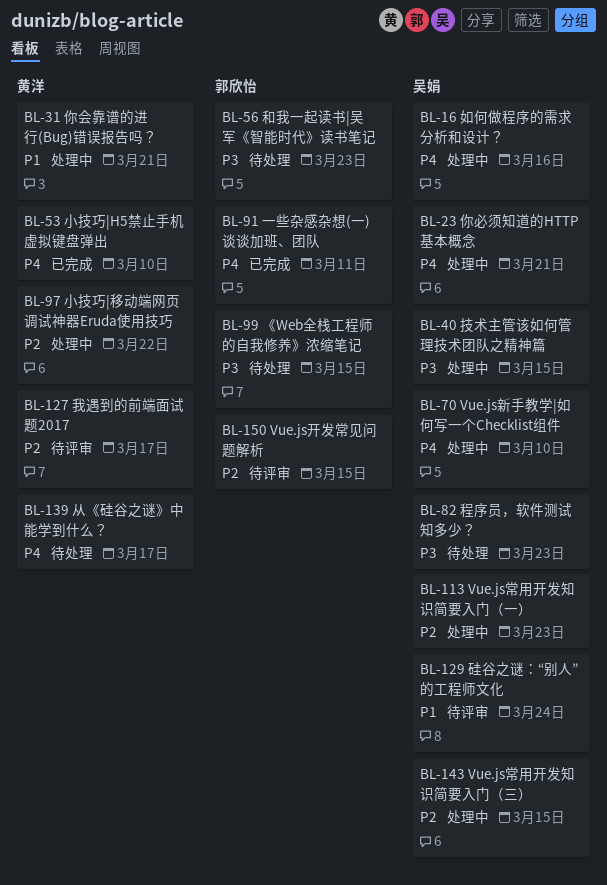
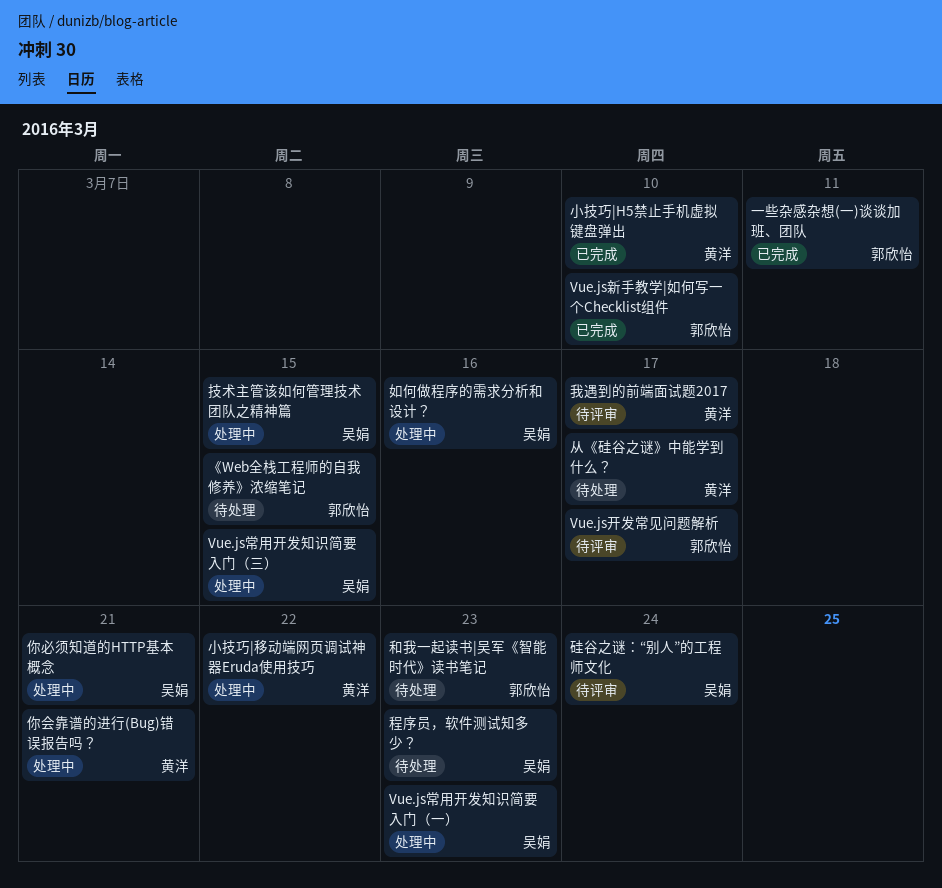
Vue.js开发常见问题解析, due: Mar 15 -> Mar 17
Vue.js新手教学|如何写一个Checklist组件, status: 处理中 -> 已完成
Vue.js新手教学|如何写一个Checklist组件, owner: 吴娟 -> 郭欣怡

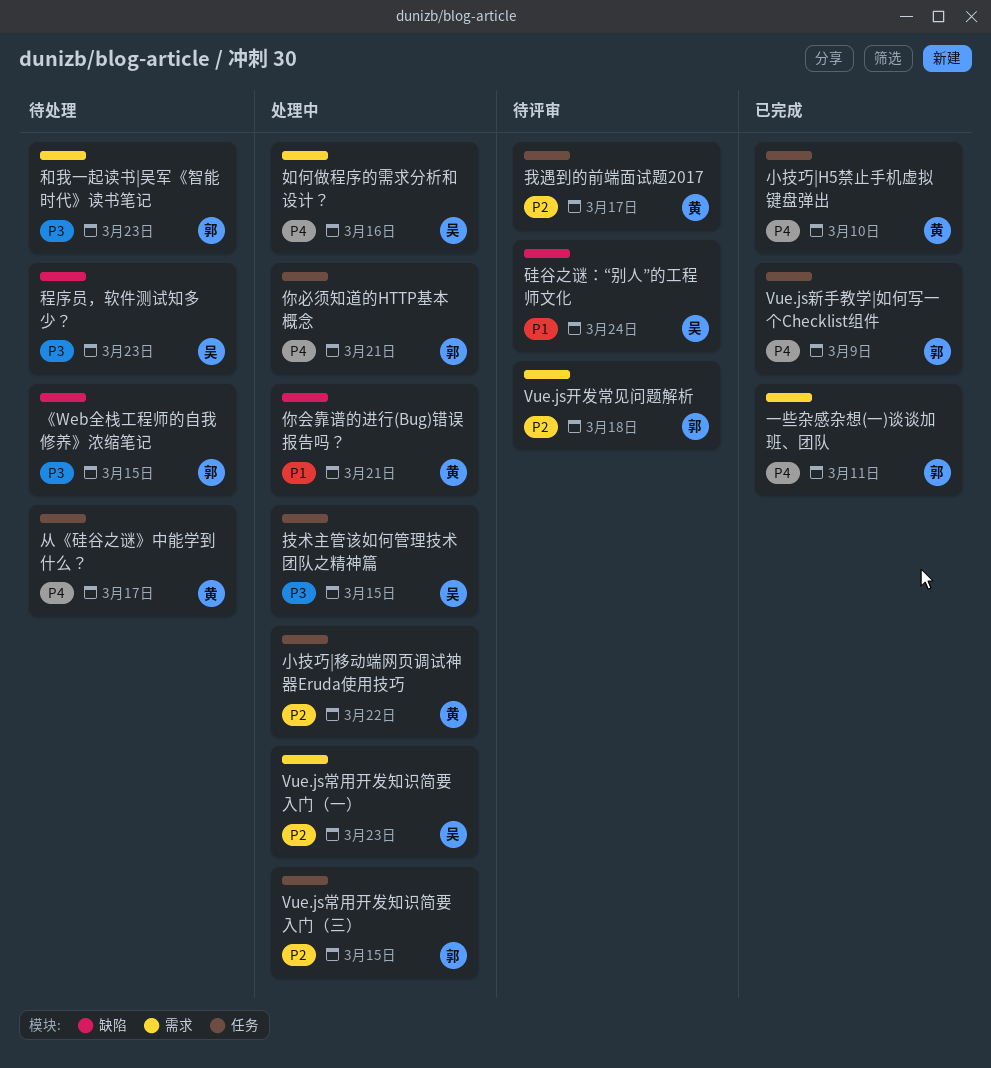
Vue.js常用开发知识简要入门（三）, owner: 吴娟 -> 郭欣怡
Vue.js开发常见问题解析, due: Mar 17 -> Mar 18
Vue.js新手教学|如何写一个Checklist组件, due: Mar 10 -> Mar 9
你必须知道的HTTP基本概念, owner: 吴娟 -> 郭欣怡

